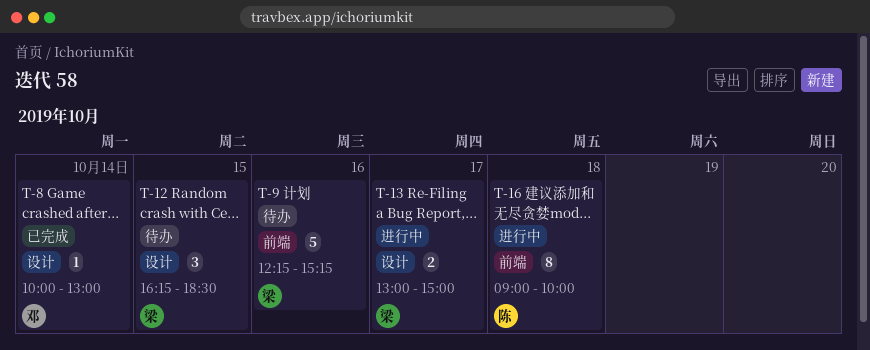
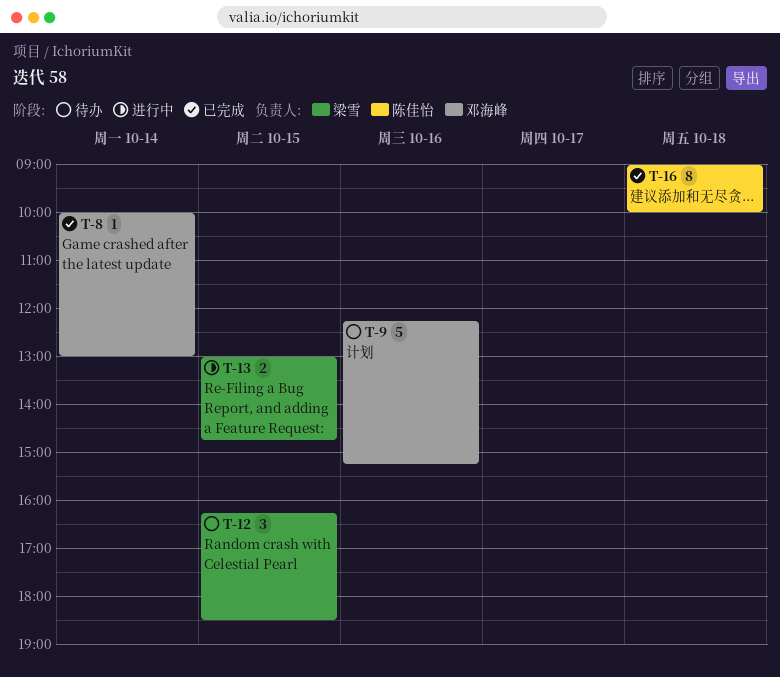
T-9, owner: 梁雪 -> 邓海峰
T-13, day: Oct 17 -> Oct 15
T-13, ends: 15:00 -> 14:45
T-16, status: 进行中 -> 已完成

